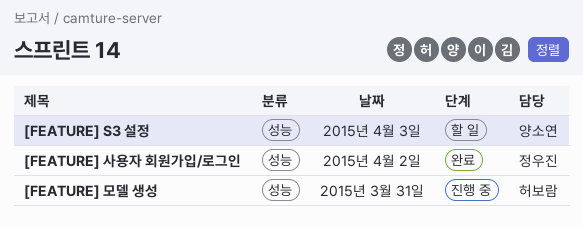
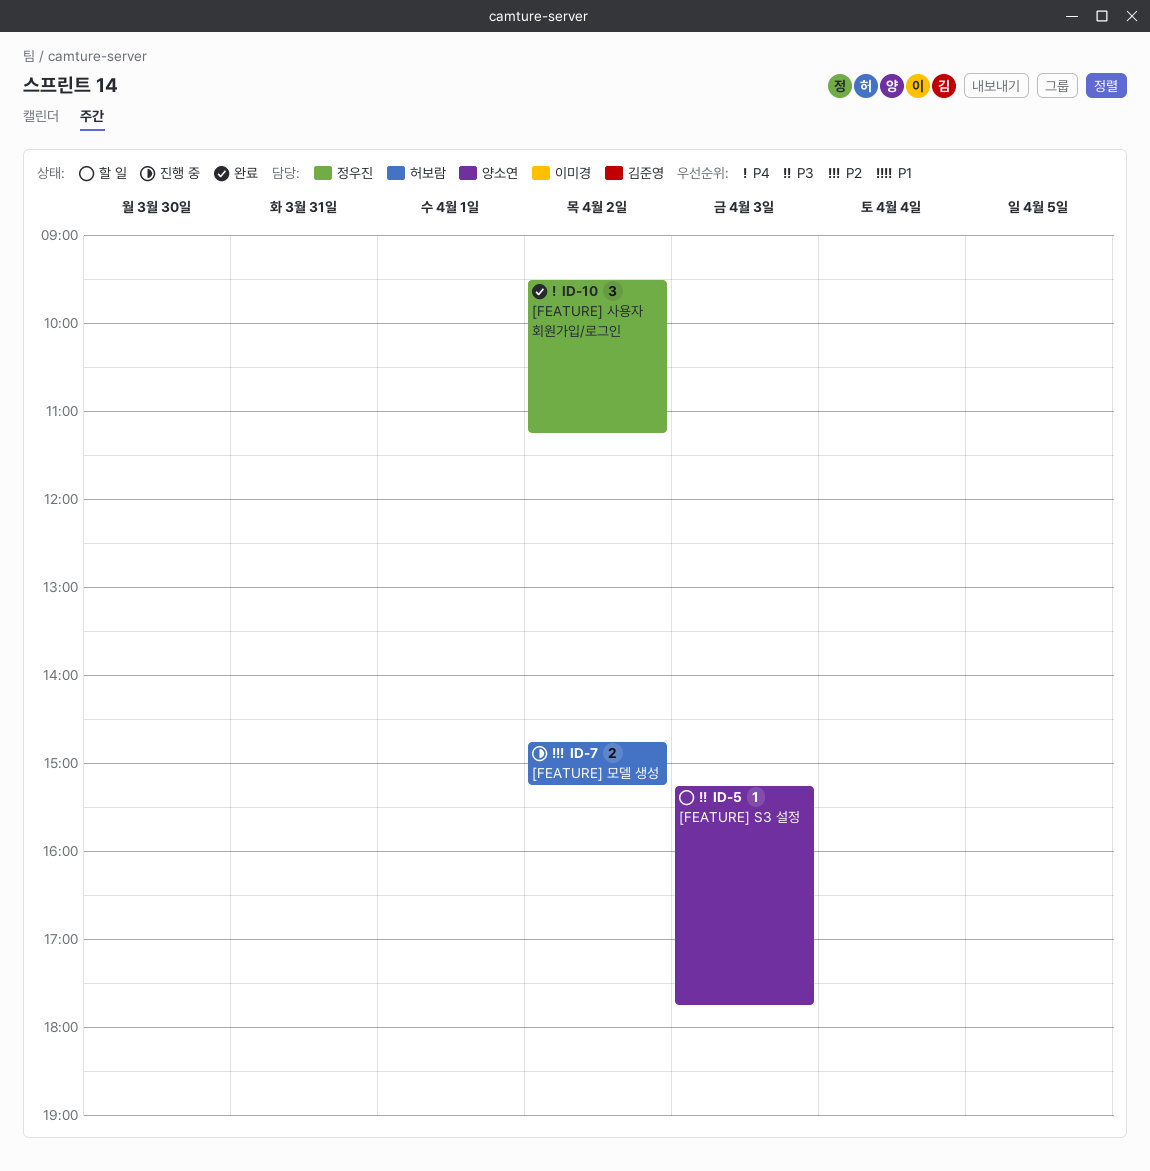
[FEATURE] 모델 생성, day: Mar 31 -> Apr 2

